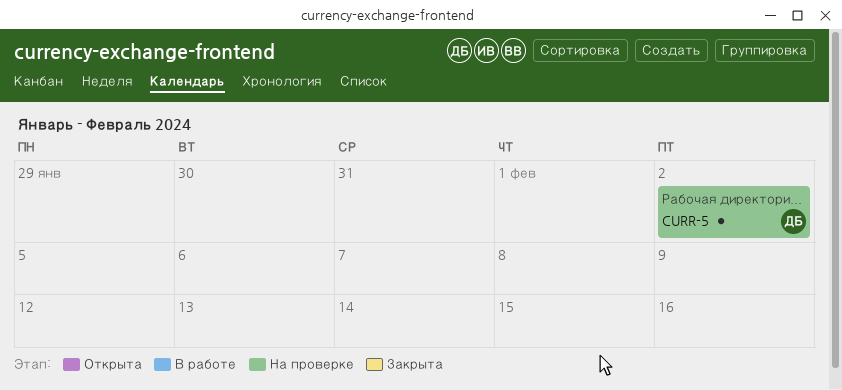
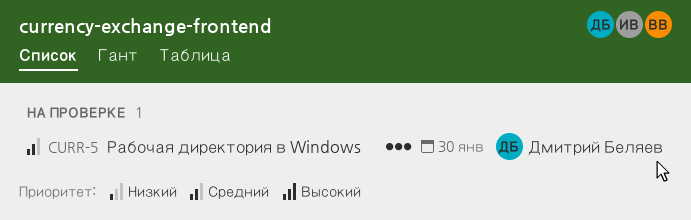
CURR-5, estimate: 1 -> 3
CURR-5, due: Feb 2 -> Jan 30

